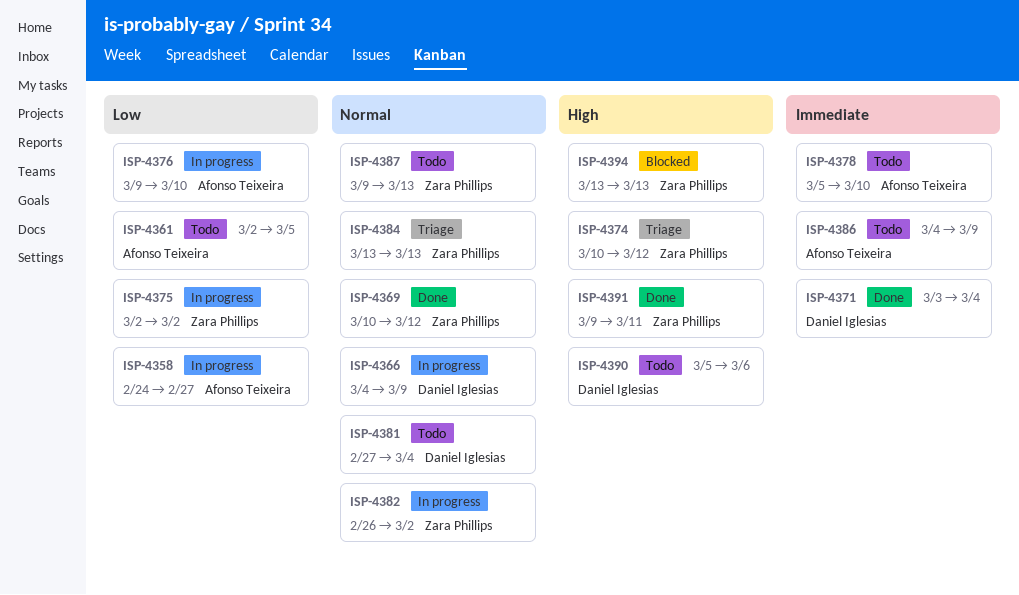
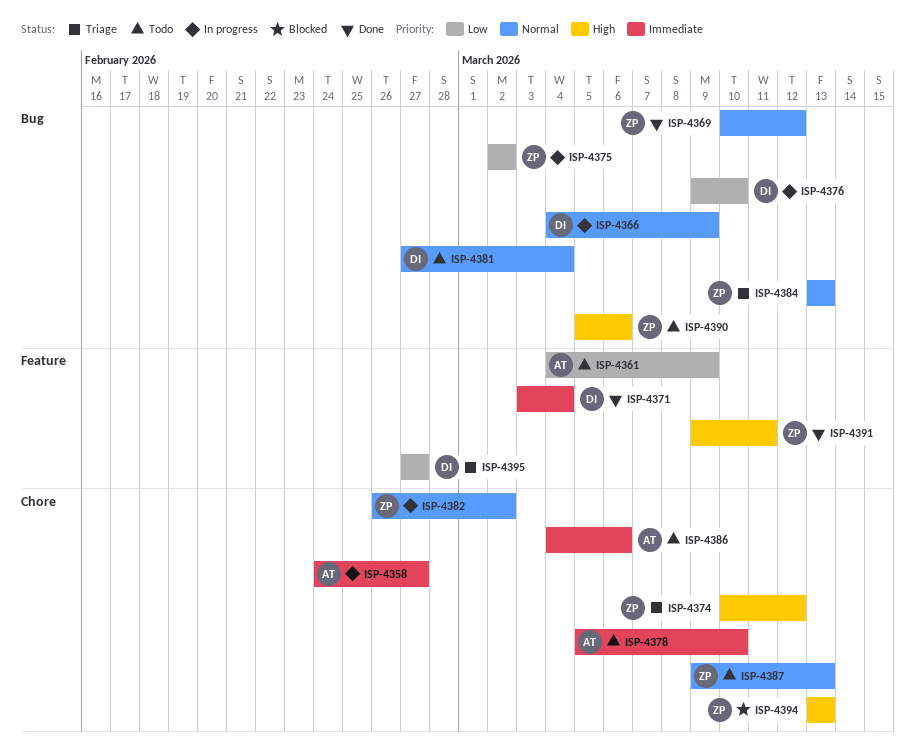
ISP-4358, priority: Low -> Immediate
ISP-4361, start: Mar 2 -> Mar 4
ISP-4361, due: Mar 5 -> Mar 9
ISP-4376, owner: Afonso Teixeira -> Daniel Iglesias
ISP-4386, due: Mar 9 -> Mar 6
ISP-4390, owner: Daniel Iglesias -> Zara Phillips
ISP-4395: none -> present

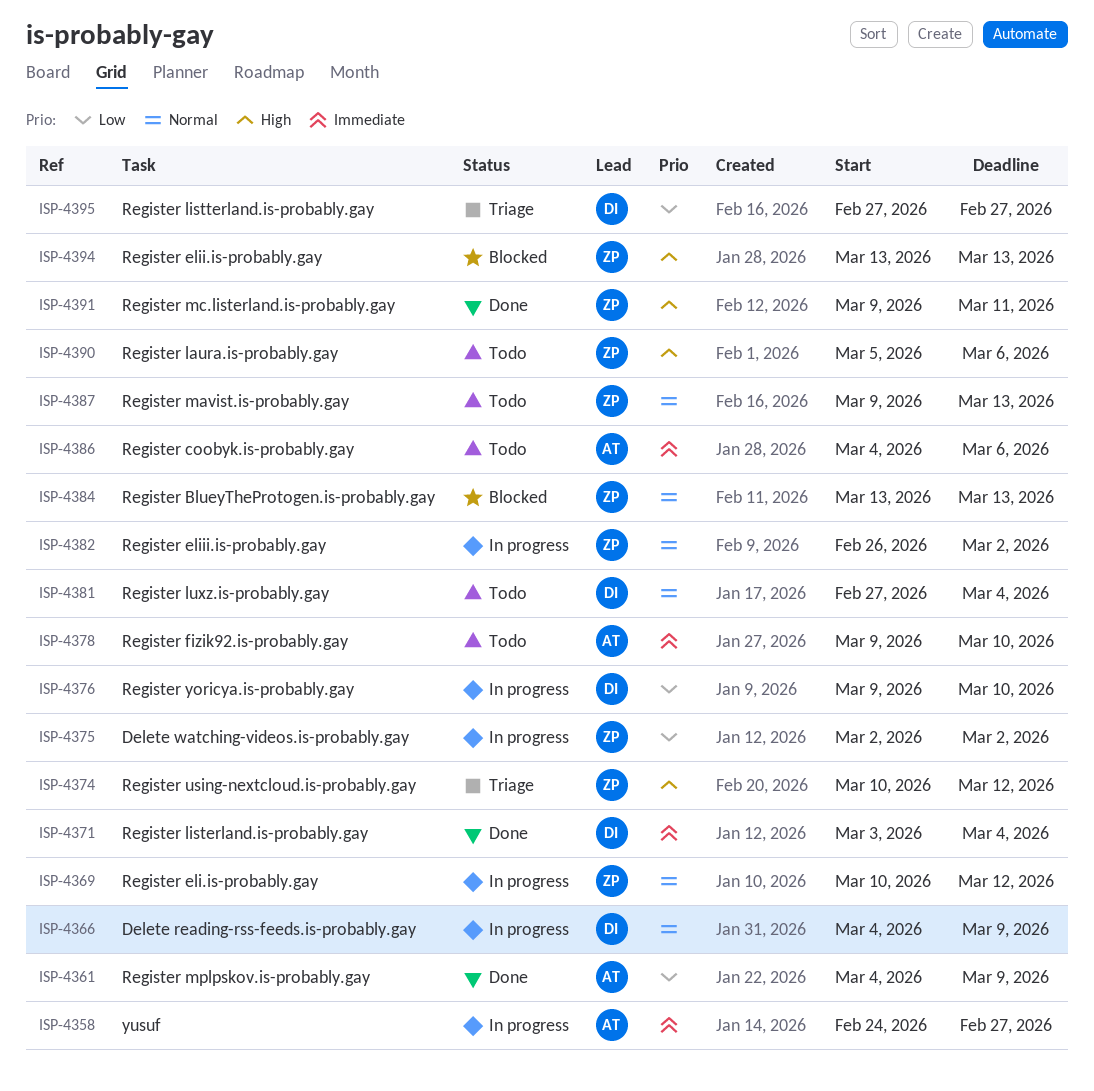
ISP-4361, status: Todo -> Done
ISP-4369, status: Done -> In progress
ISP-4378, start: Mar 5 -> Mar 9
ISP-4384, status: Triage -> Blocked

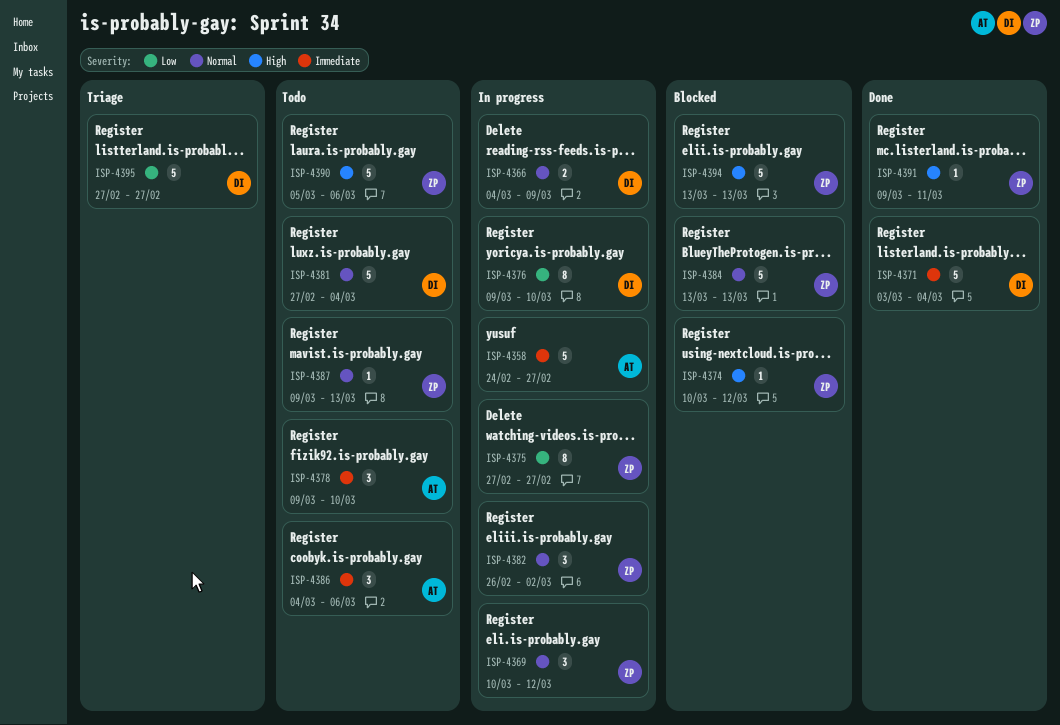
ISP-4361: present -> none
ISP-4374, status: Triage -> Blocked
ISP-4375, start: Mar 2 -> Feb 27
ISP-4375, due: Mar 2 -> Feb 27

